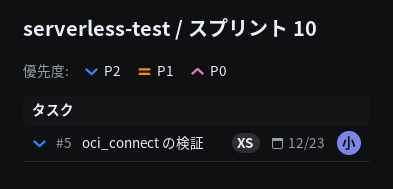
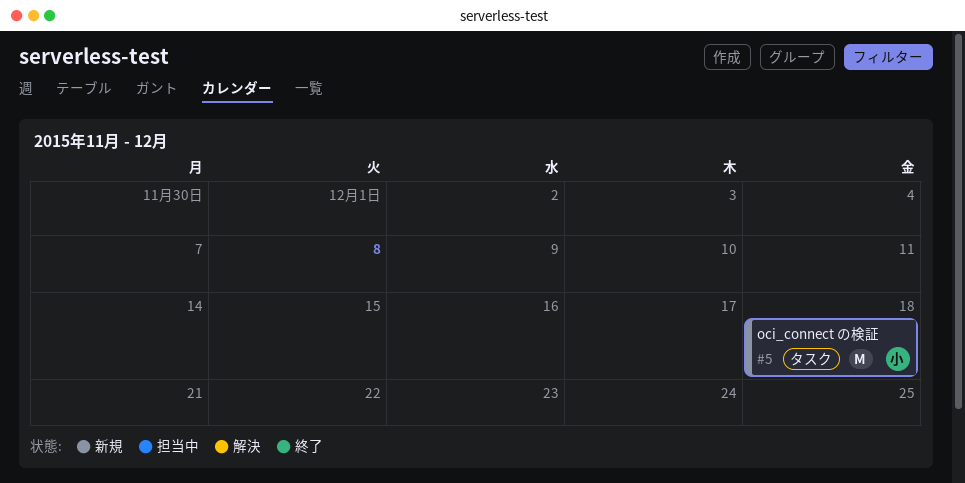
#5, estimate: XS -> M
#5, due: Dec 23 -> Dec 18

